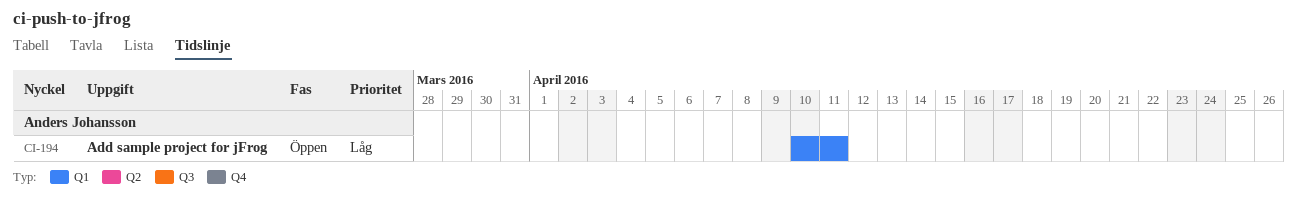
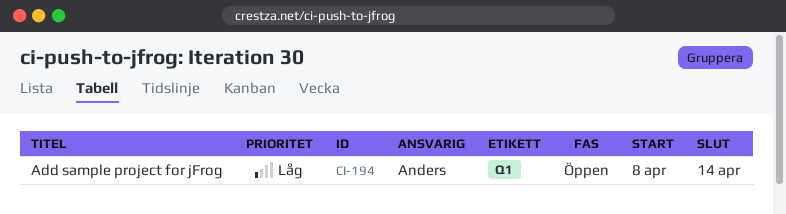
CI-194, start: Apr 10 -> Apr 8
CI-194, due: Apr 11 -> Apr 14

